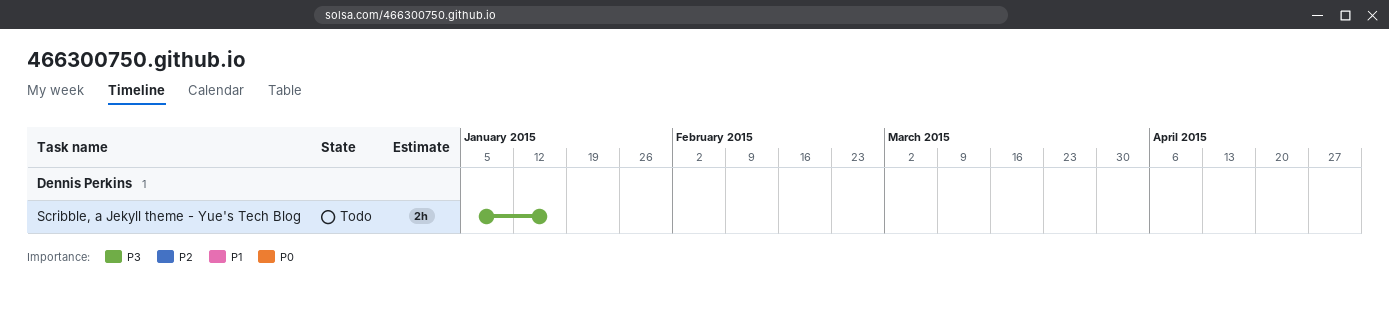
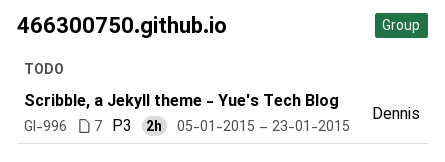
Scribble, a Jekyll theme - Yue's Tech Blog, due: Jan 16 -> Jan 23

